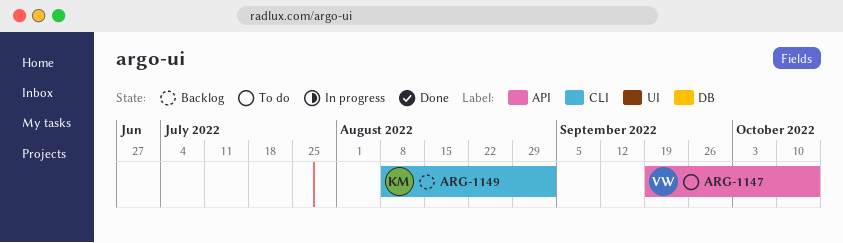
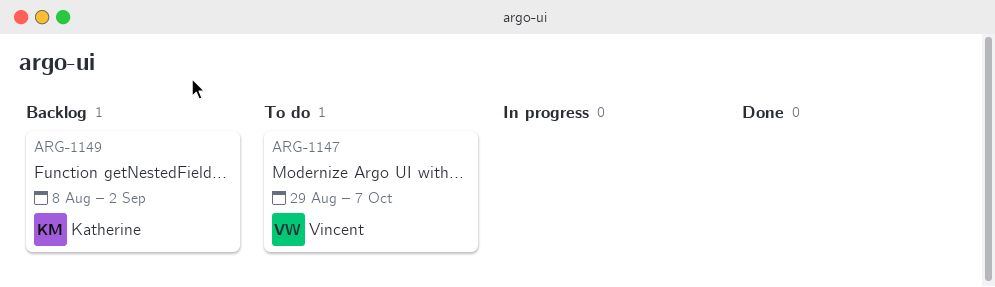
ARG-1147, start: Sep 19 -> Aug 29
ARG-1147, due: Oct 14 -> Oct 7

